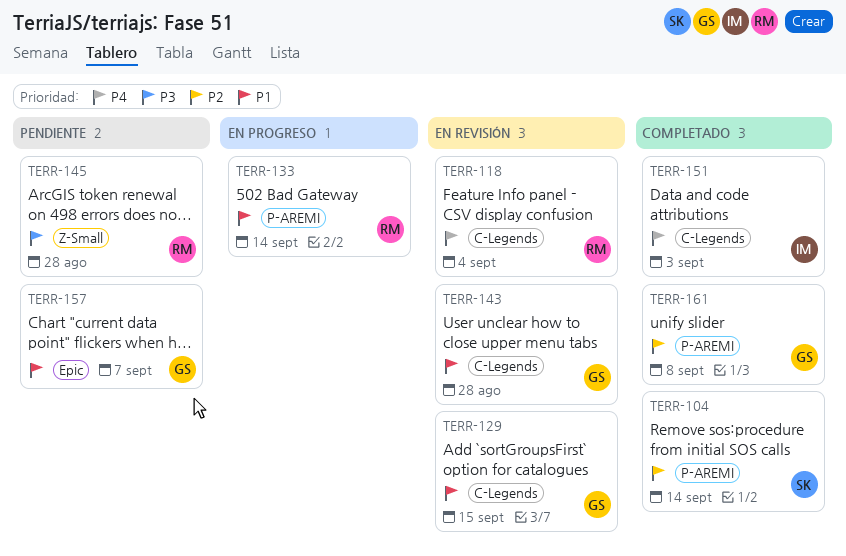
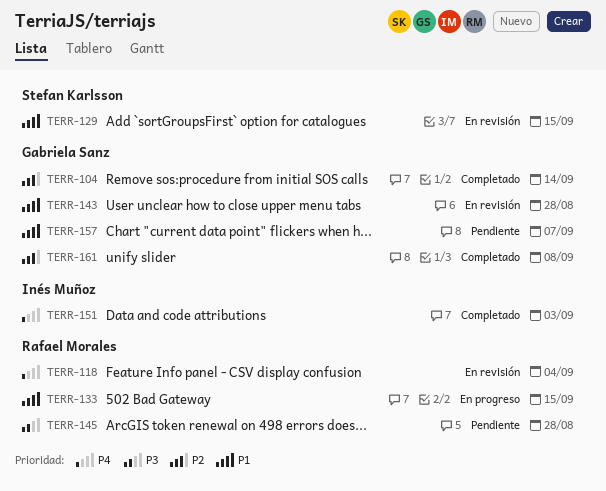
TERR-104, owner: Stefan Karlsson -> Gabriela Sanz
TERR-129, owner: Gabriela Sanz -> Stefan Karlsson
TERR-133, due: Sep 14 -> Sep 15

